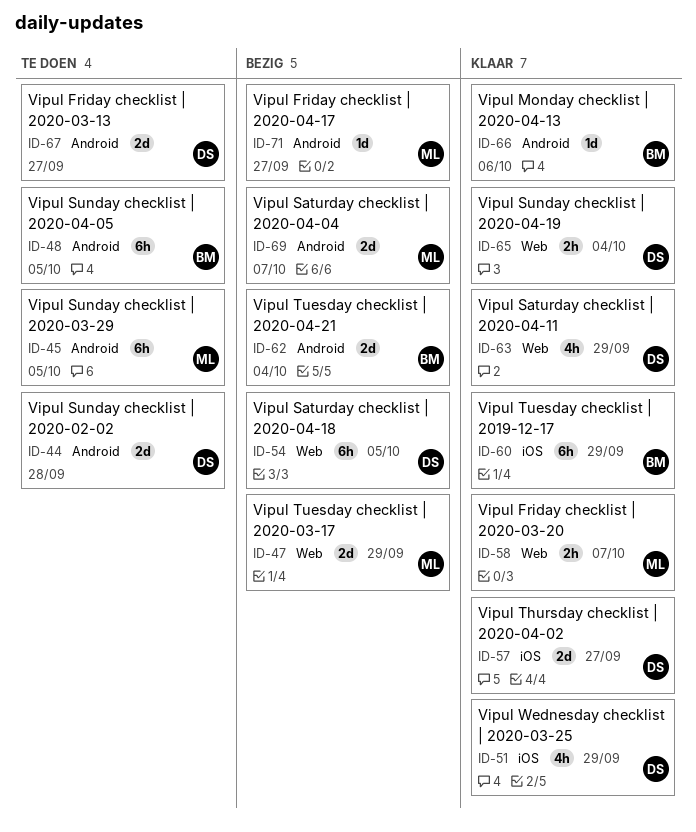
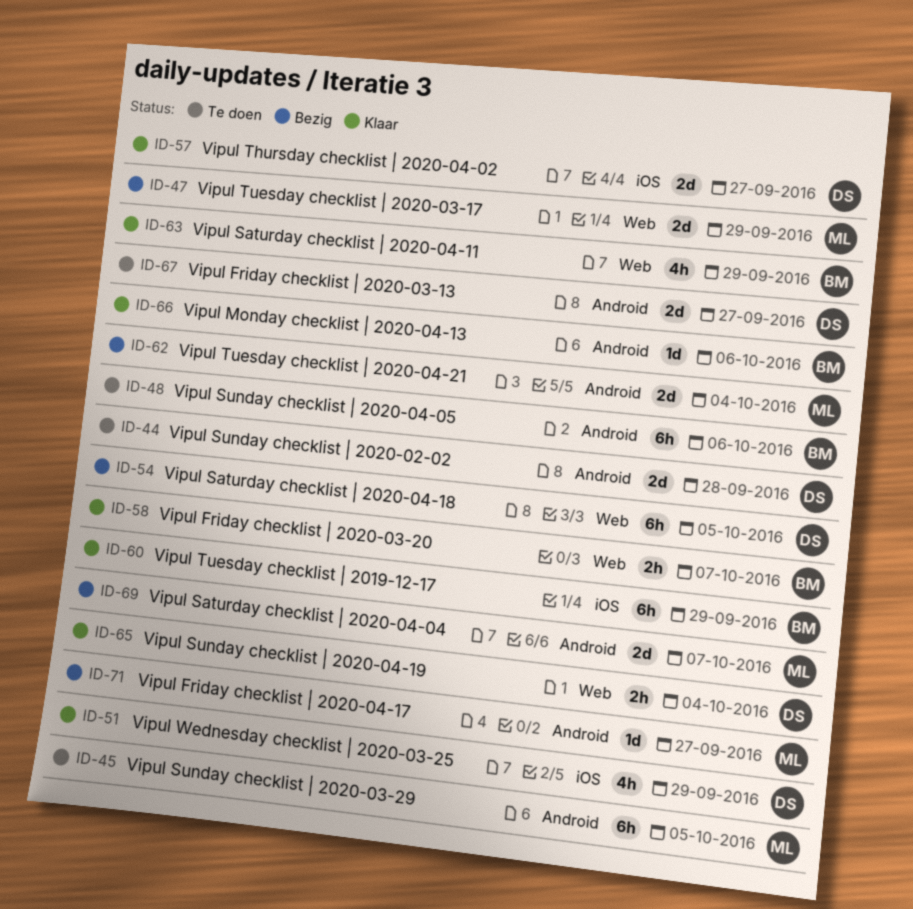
ID-48, due: Oct 5 -> Oct 6
ID-58, owner: ML -> BM
ID-62, owner: BM -> ML
ID-63, owner: DS -> BM

